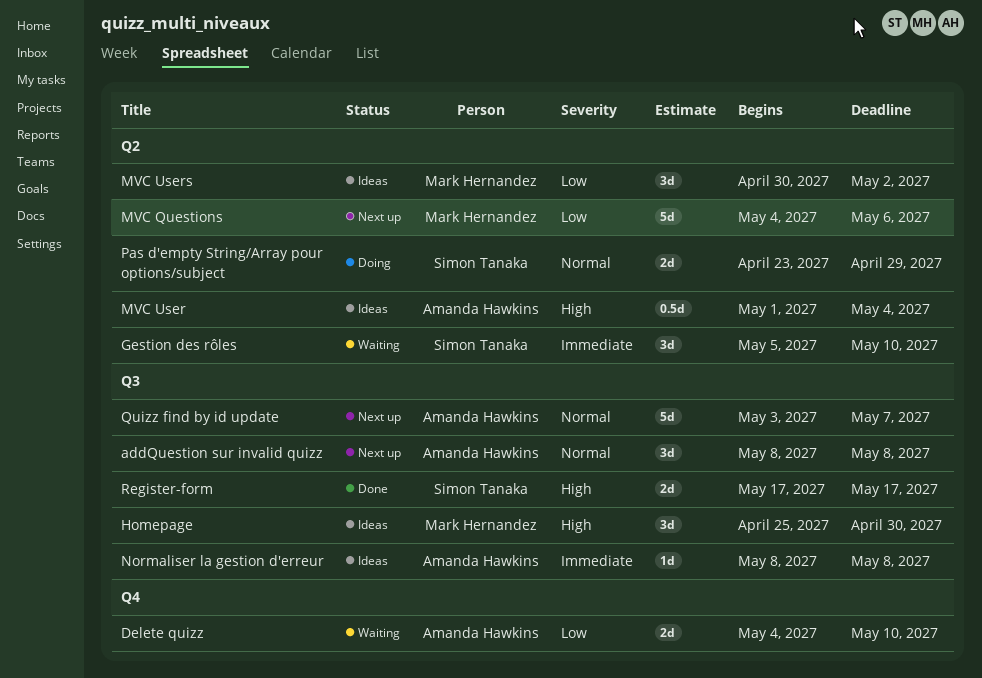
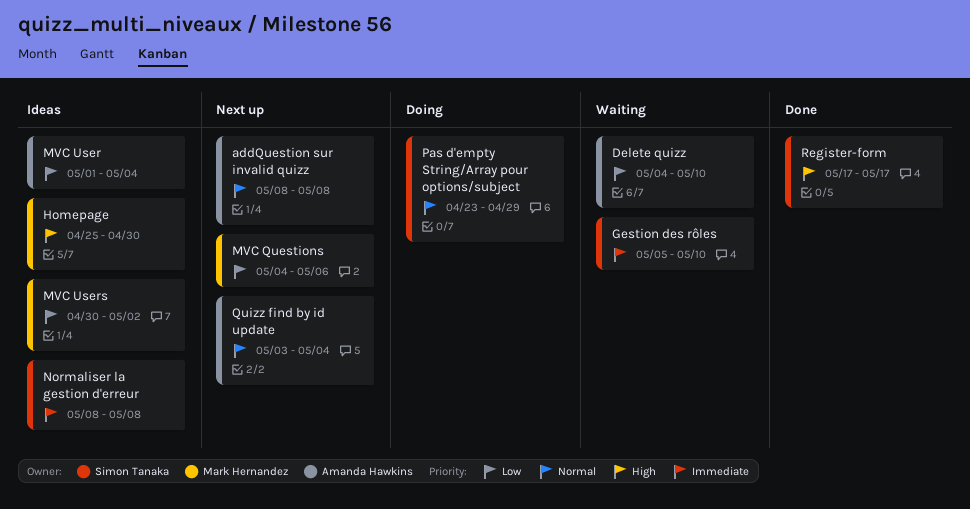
MVC User, priority: High -> Low
Normaliser la gestion d'erreur, owner: Amanda Hawkins -> Simon Tanaka
Quizz find by id update, due: May 7 -> May 4

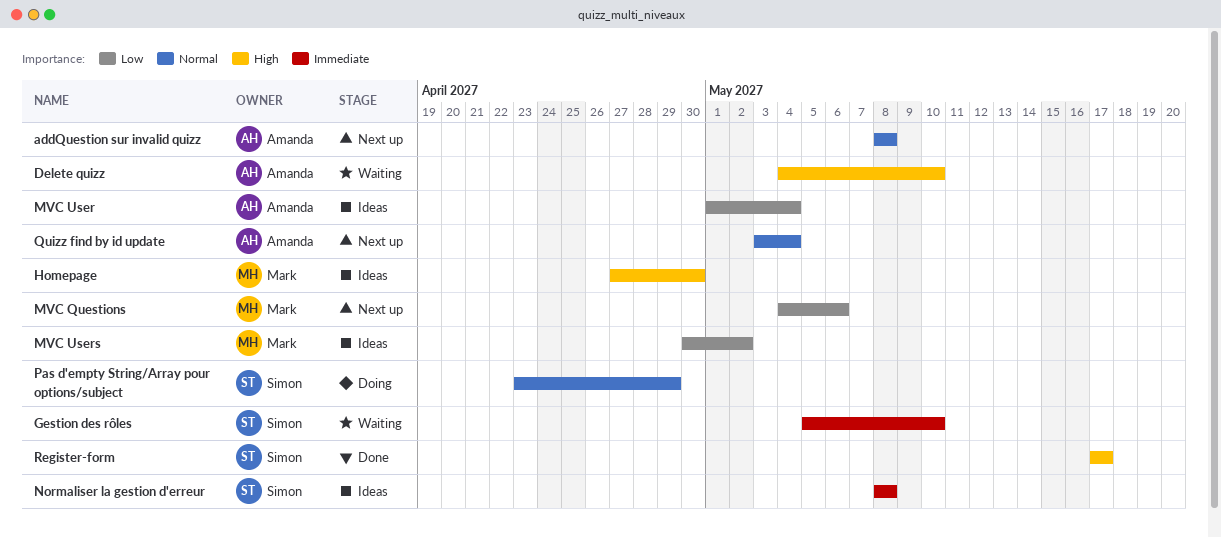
Delete quizz, priority: Low -> High
Homepage, start: Apr 25 -> Apr 27

